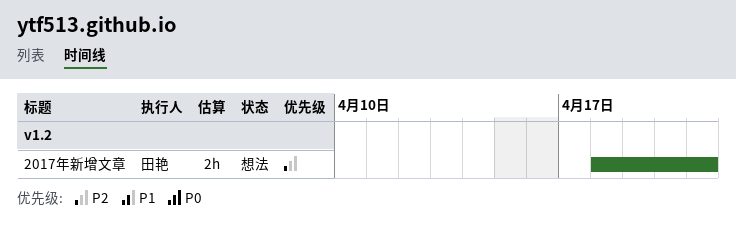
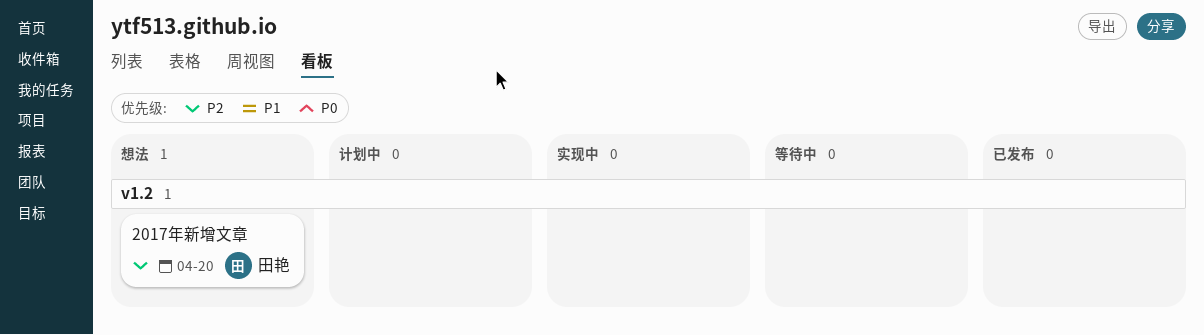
2017年新增文章, due: Apr 21 -> Apr 20

